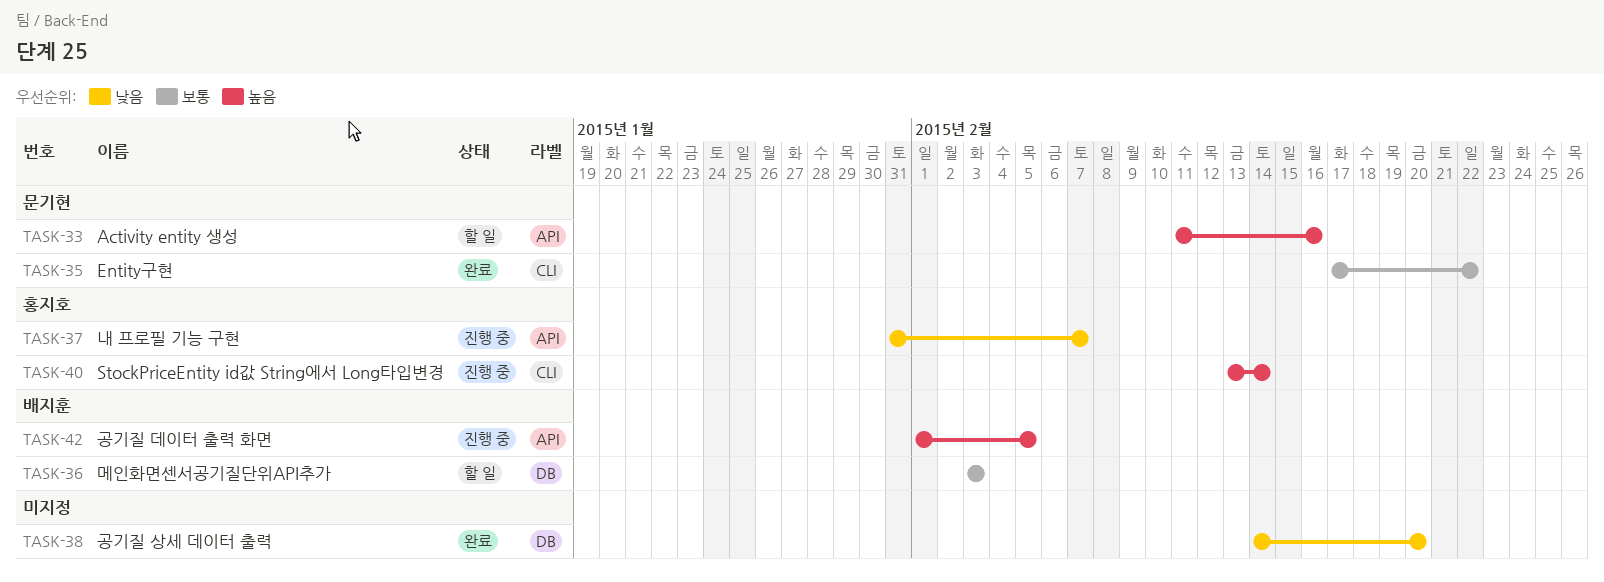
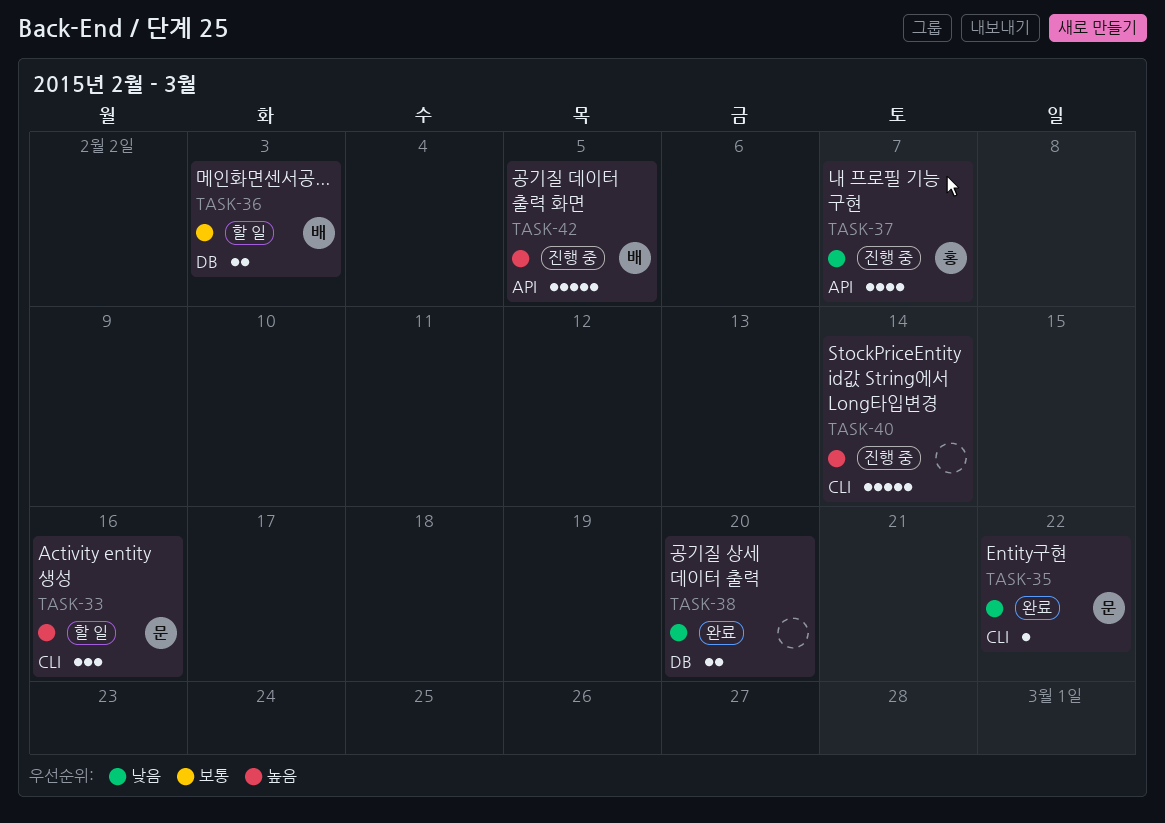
TASK-33, label: API -> CLI
TASK-35, priority: 보통 -> 낮음
TASK-40, owner: 홍지호 -> none

